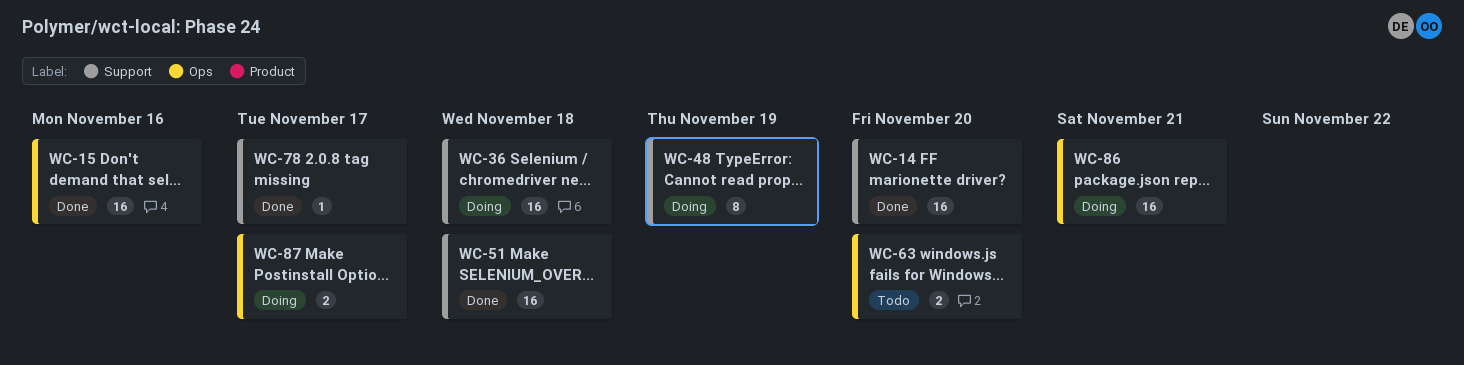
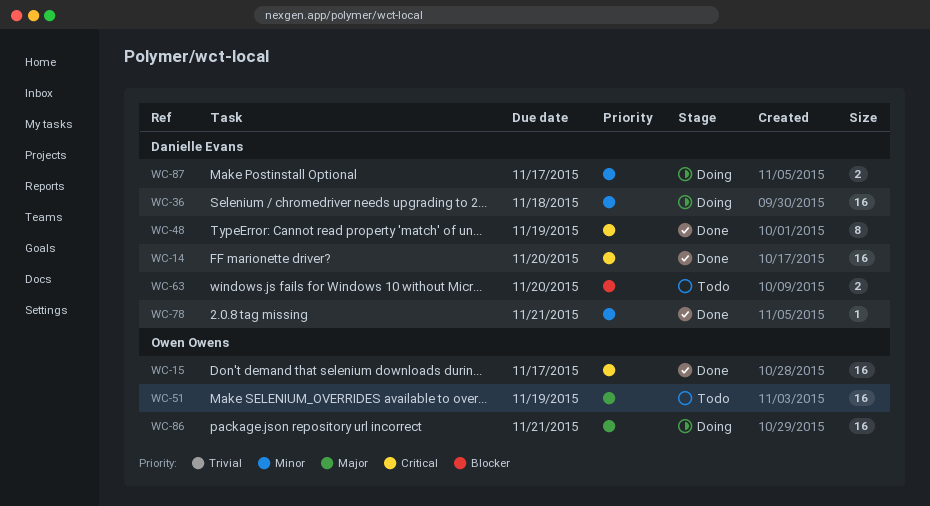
WC-15, due: Nov 16 -> Nov 17
WC-48, status: Doing -> Done
WC-51, status: Done -> Todo
WC-51, due: Nov 18 -> Nov 19
WC-78, due: Nov 17 -> Nov 21

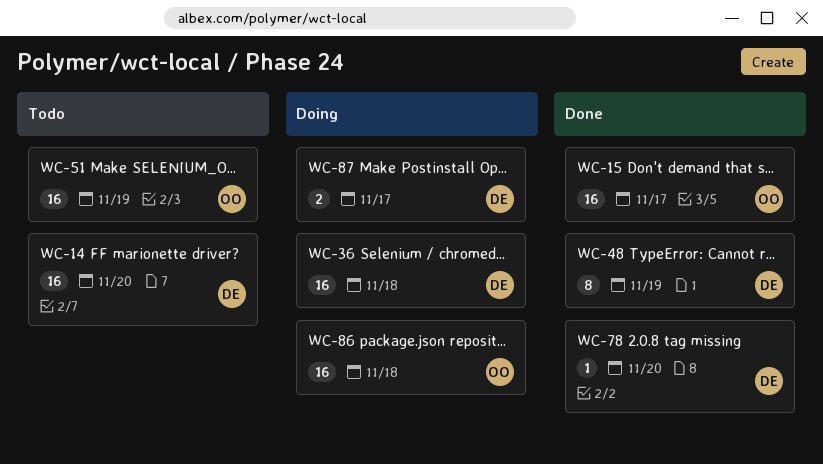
WC-14, status: Done -> Todo
WC-63: present -> none
WC-78, due: Nov 21 -> Nov 20
WC-86, due: Nov 21 -> Nov 18

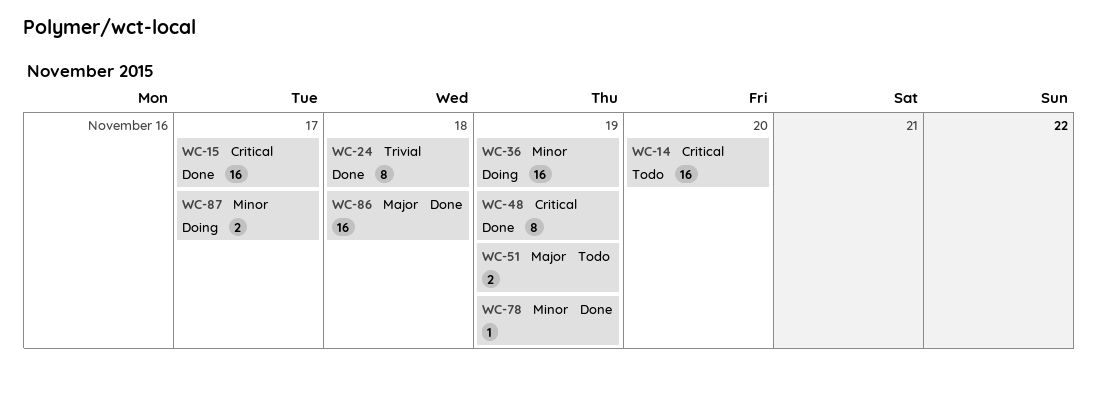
WC-24: none -> present
WC-36, due: Nov 18 -> Nov 19
WC-51, estimate: 16 -> 2
WC-78, due: Nov 20 -> Nov 19
WC-86, status: Doing -> Done

